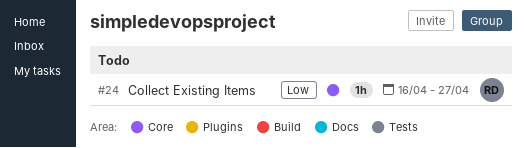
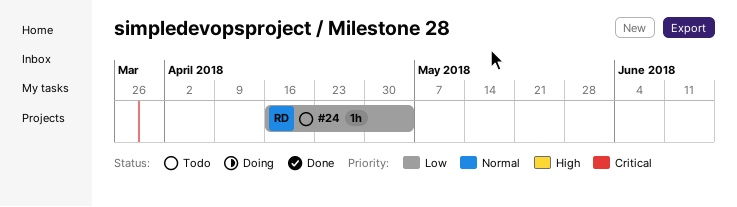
#24, due: Apr 27 -> May 4

